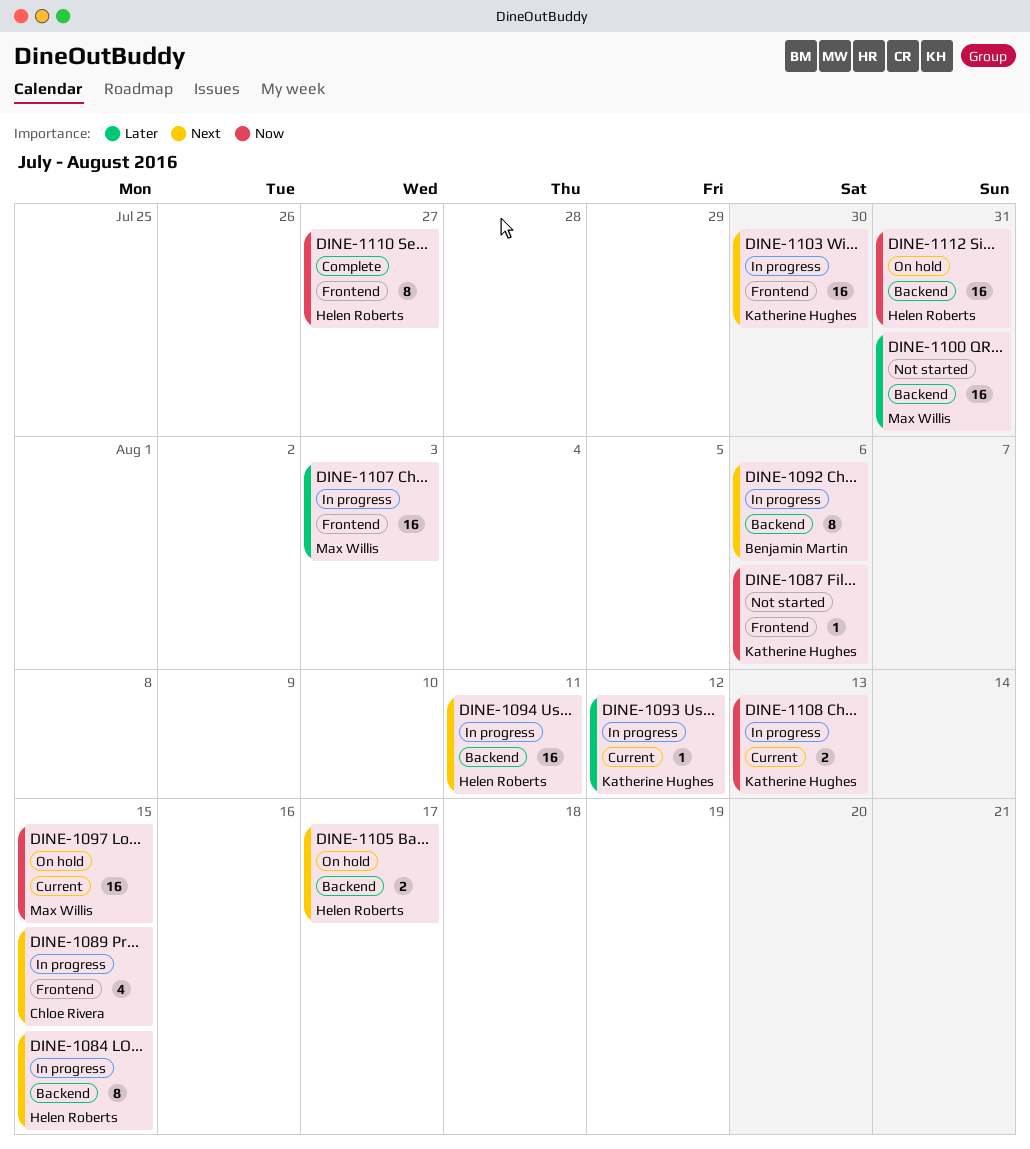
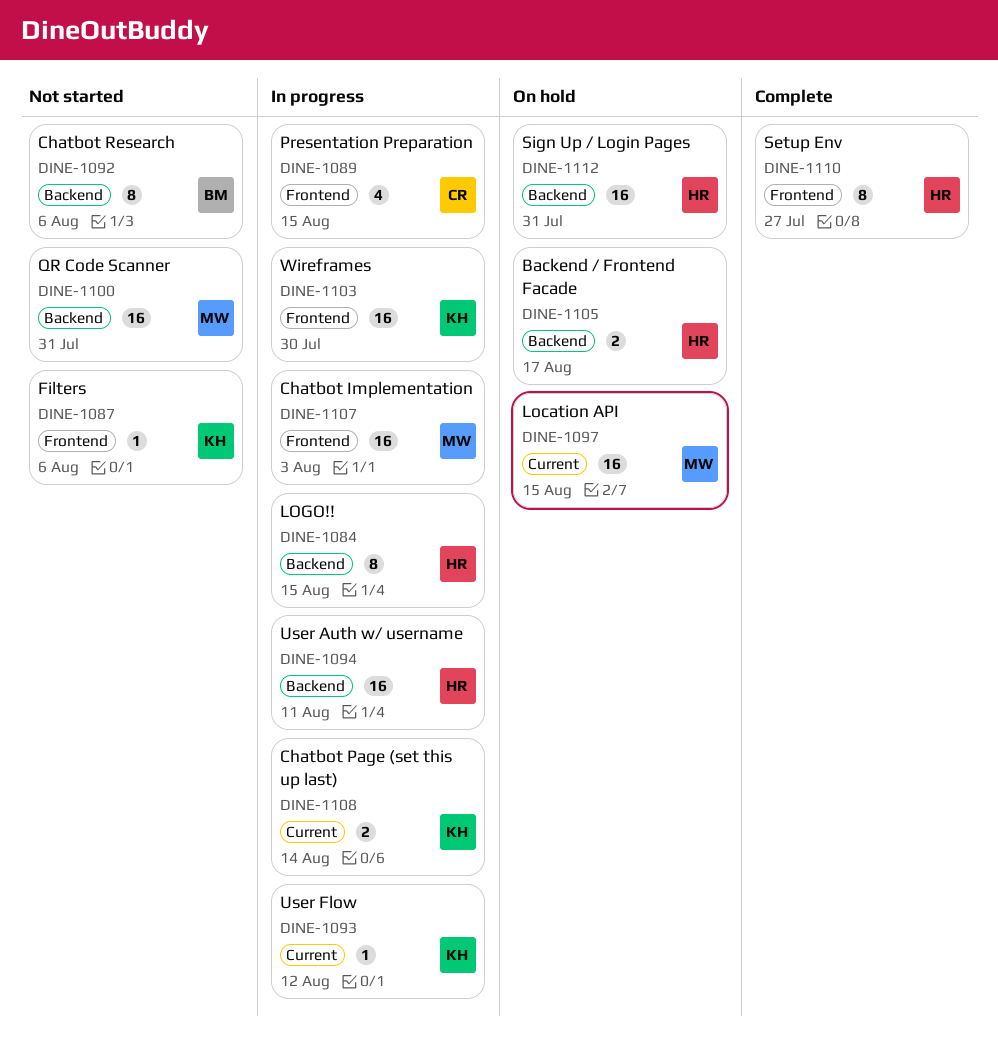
DINE-1092, status: In progress -> Not started
DINE-1108, due: Aug 13 -> Aug 14

